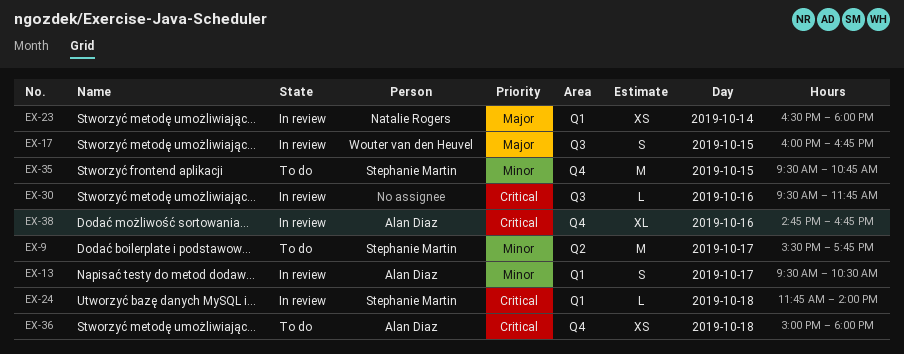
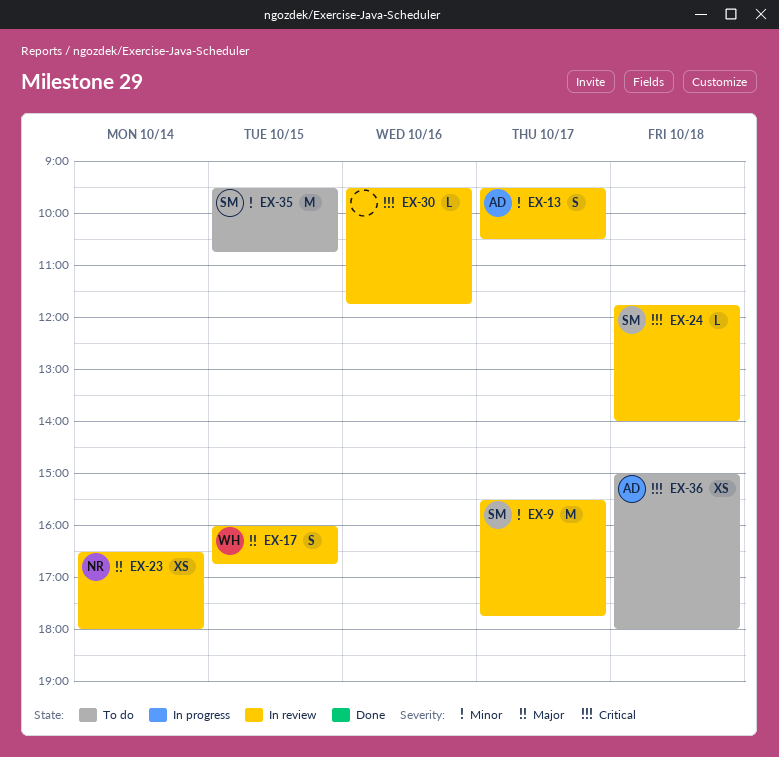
EX-9, status: To do -> In review
EX-38: present -> none

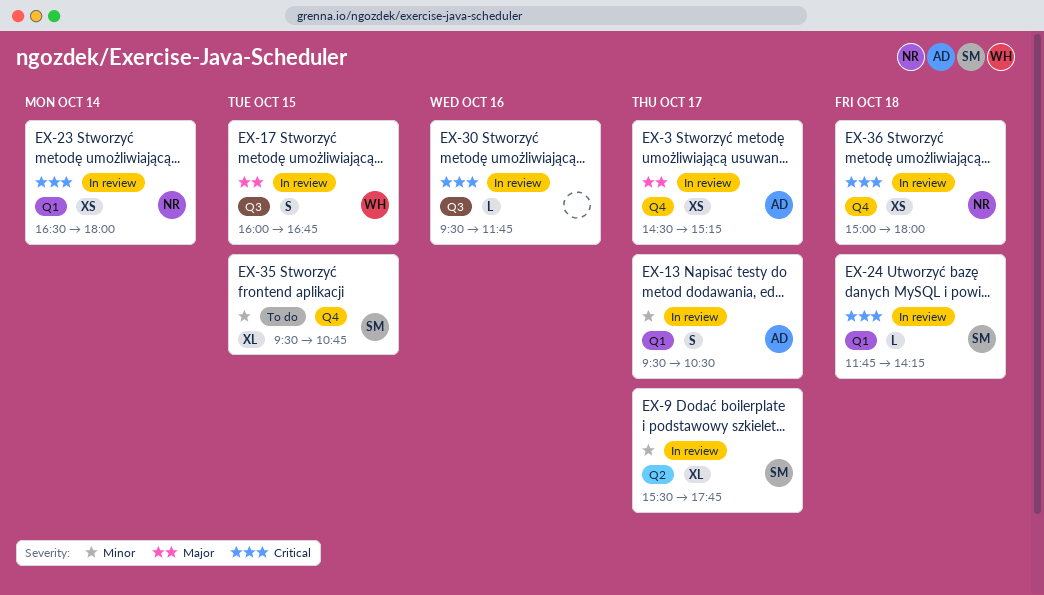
EX-3: none -> present
EX-9, estimate: M -> XL
EX-23, priority: Major -> Critical
EX-24, ends: 14:00 -> 14:15
EX-35, estimate: M -> XL
EX-36, status: To do -> In review
EX-36, owner: AD -> NR

